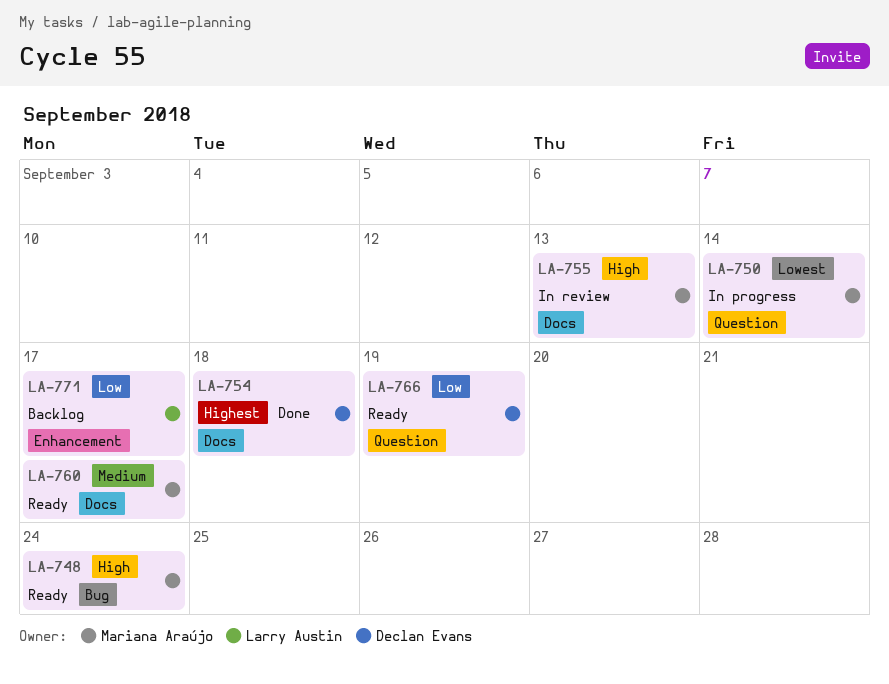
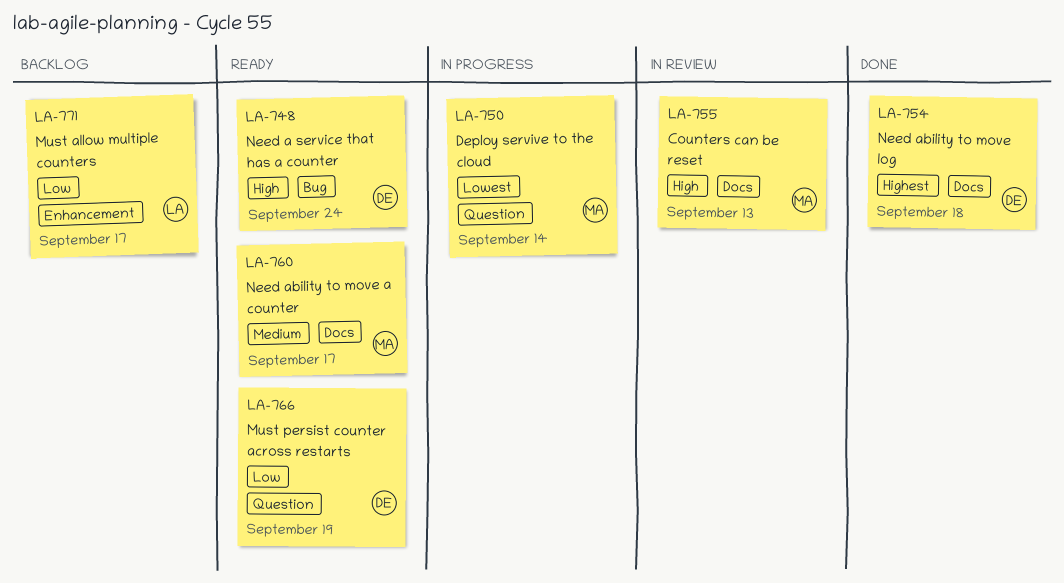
LA-748, owner: Mariana Araújo -> Declan Evans

